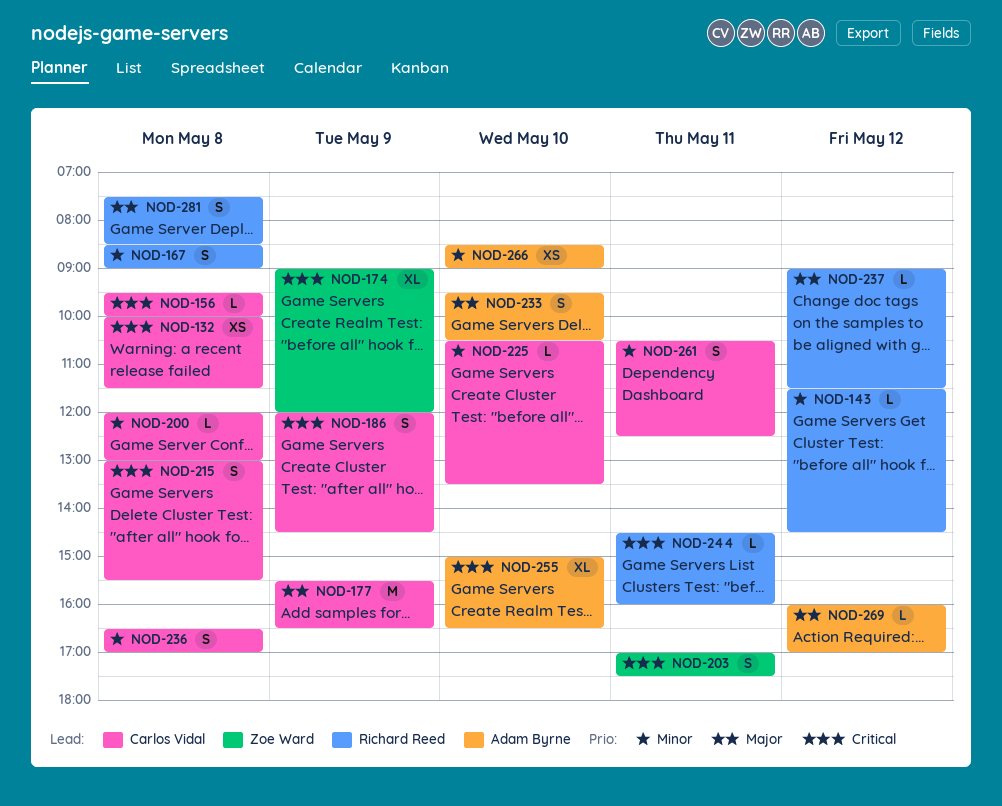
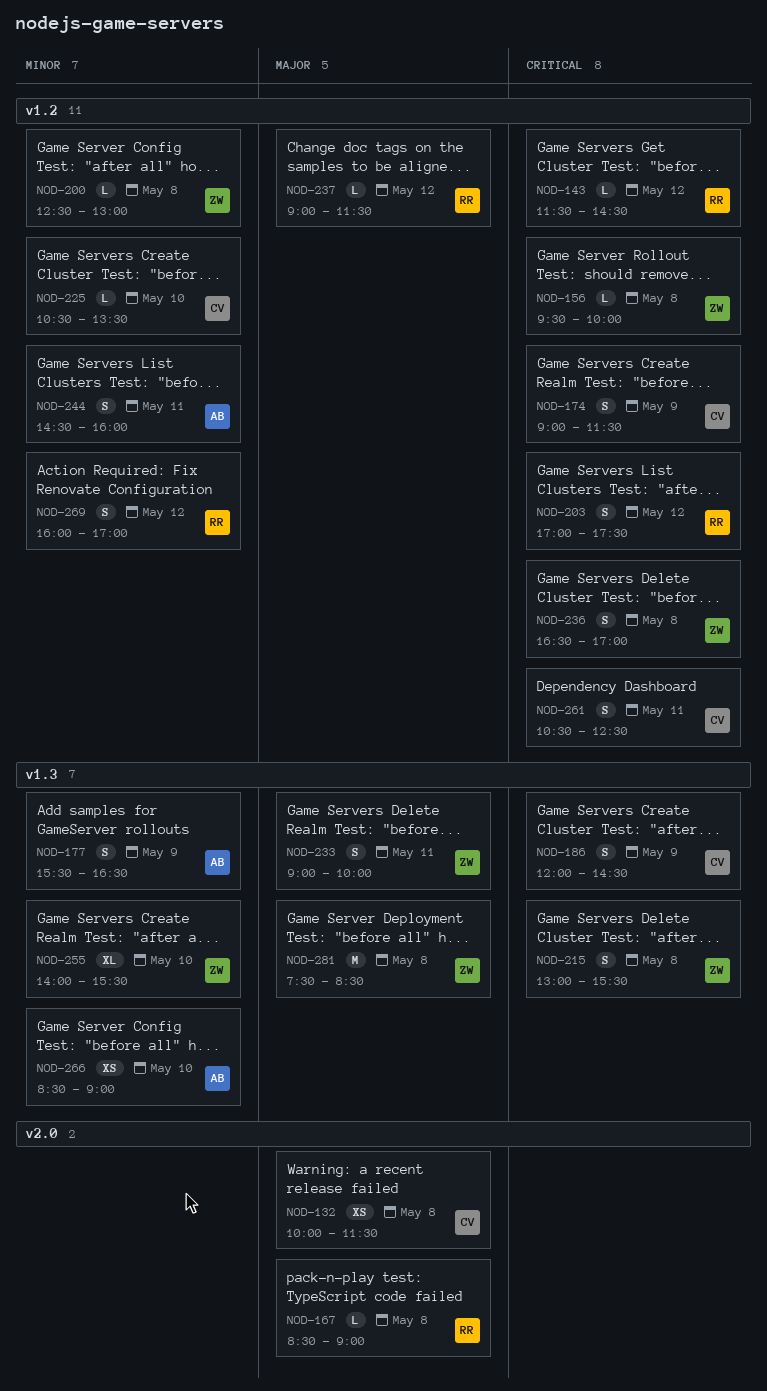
NOD-132, priority: Critical -> Major
NOD-143, priority: Minor -> Critical
NOD-156, owner: Carlos Vidal -> Zoe Ward
NOD-167, priority: Minor -> Major
NOD-167, estimate: S -> L
NOD-174, owner: Zoe Ward -> Carlos Vidal
NOD-174, estimate: XL -> S
NOD-174, ends: 12:00 -> 11:30
NOD-177, owner: Carlos Vidal -> Adam Byrne
NOD-177, priority: Major -> Minor
NOD-177, estimate: M -> S
NOD-200, owner: Carlos Vidal -> Zoe Ward
NOD-200, begins: 12:00 -> 12:30
NOD-203, owner: Zoe Ward -> Richard Reed
NOD-203, day: May 11 -> May 12
NOD-215, owner: Carlos Vidal -> Zoe Ward
NOD-233, owner: Adam Byrne -> Zoe Ward
NOD-233, day: May 10 -> May 11
NOD-233, begins: 09:30 -> 09:00
NOD-233, ends: 10:30 -> 10:00
NOD-236, owner: Carlos Vidal -> Zoe Ward
NOD-236, priority: Minor -> Critical
NOD-244, owner: Richard Reed -> Adam Byrne
NOD-244, priority: Critical -> Minor
NOD-244, estimate: L -> S
NOD-255, owner: Adam Byrne -> Zoe Ward
NOD-255, priority: Critical -> Minor
NOD-255, begins: 15:00 -> 14:00
NOD-255, ends: 16:30 -> 15:30
NOD-261, priority: Minor -> Critical
NOD-269, owner: Adam Byrne -> Richard Reed
NOD-269, priority: Major -> Minor
NOD-269, estimate: L -> S
NOD-281, owner: Richard Reed -> Zoe Ward
NOD-281, estimate: S -> M

